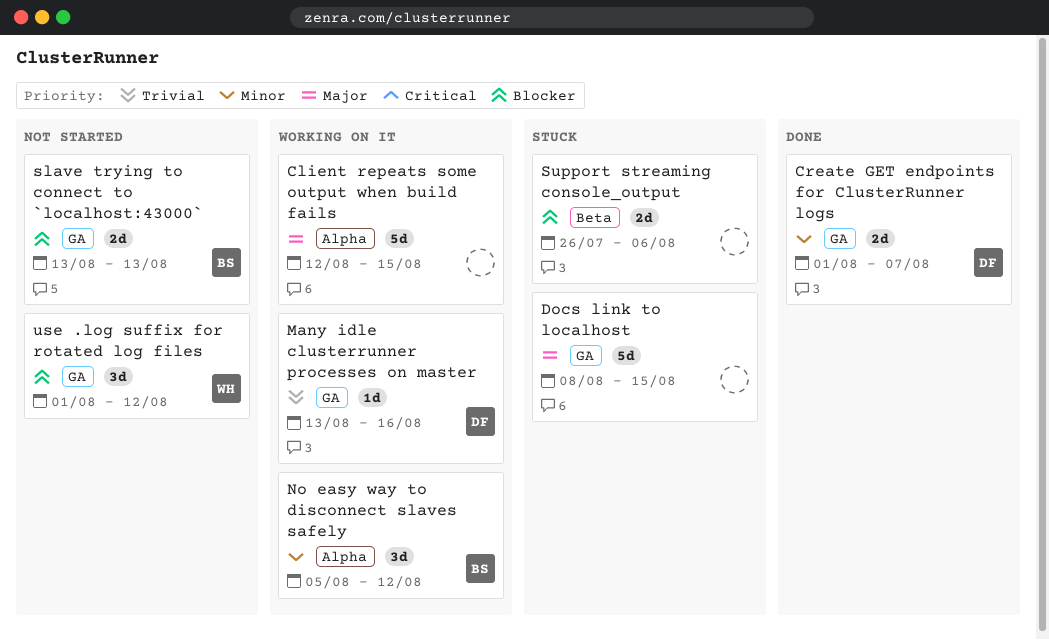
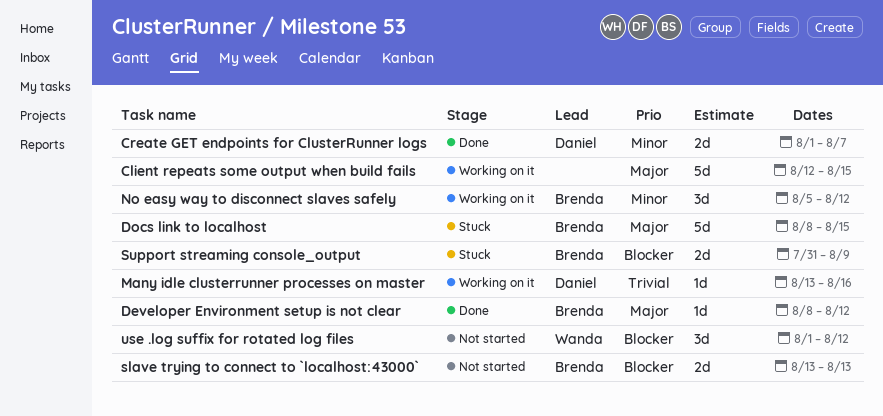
Developer Environment setup is not clear: none -> present
Docs link to localhost, owner: none -> Brenda
Support streaming console_output, owner: none -> Brenda
Support streaming console_output, start: Jul 26 -> Jul 31
Support streaming console_output, due: Aug 6 -> Aug 9

